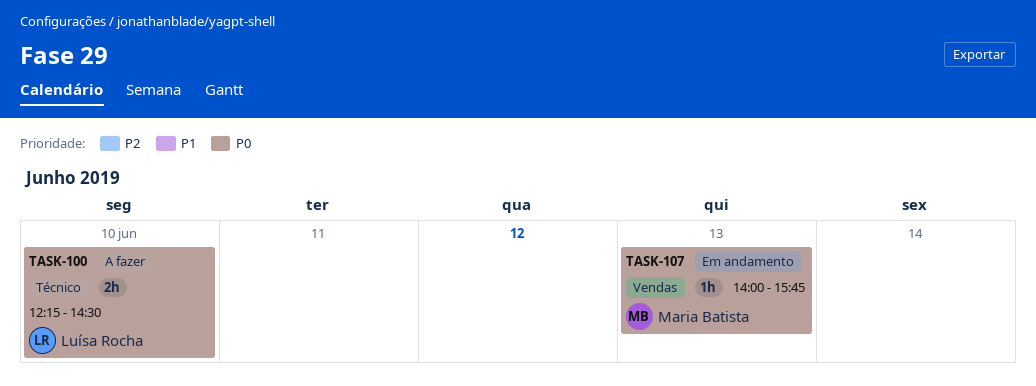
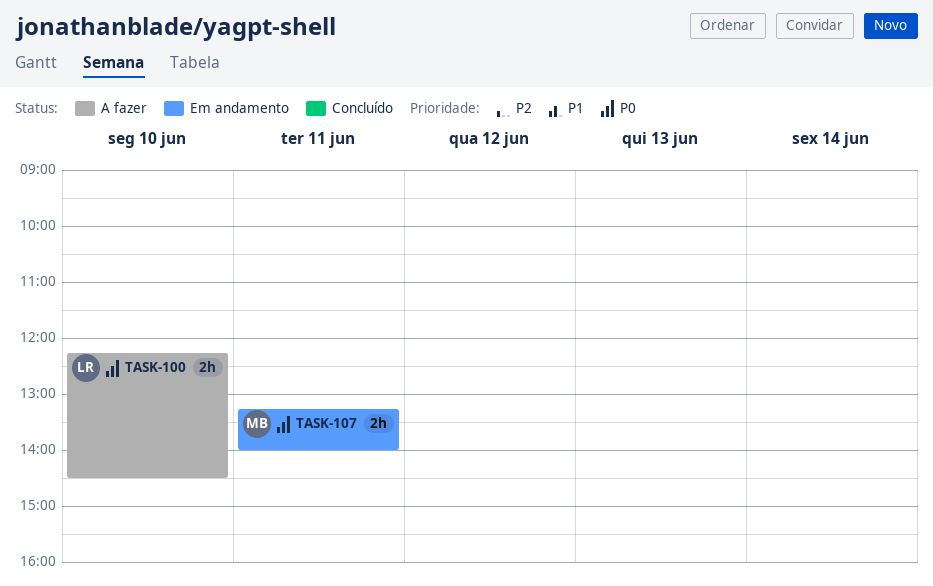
TASK-107, estimate: 1h -> 2h
TASK-107, day: Jun 13 -> Jun 11
TASK-107, begins: 14:00 -> 13:15
TASK-107, ends: 15:45 -> 14:00

